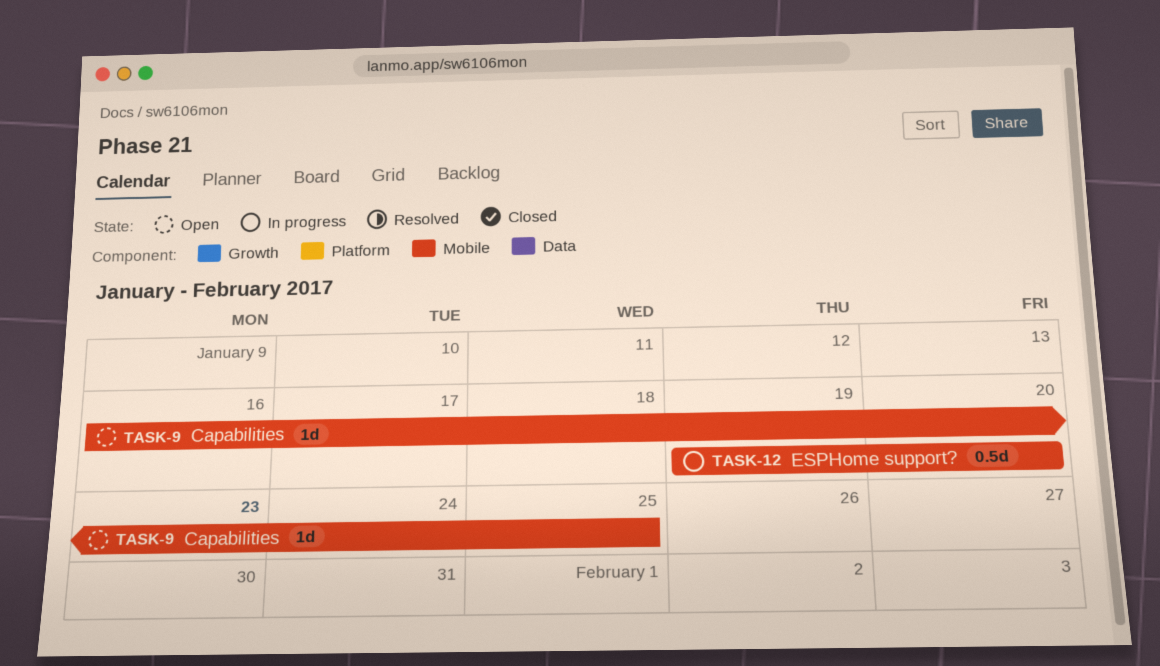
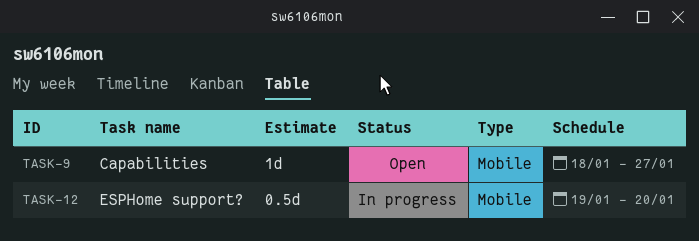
TASK-9, start: Jan 16 -> Jan 18
TASK-9, due: Jan 25 -> Jan 27

